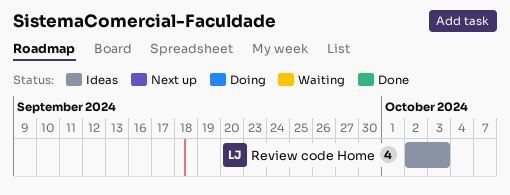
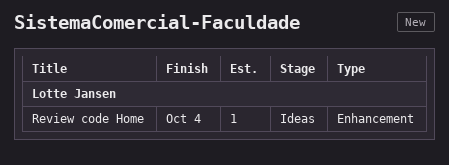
Review code Home, estimate: 4 -> 1
Review code Home, due: Oct 3 -> Oct 4

